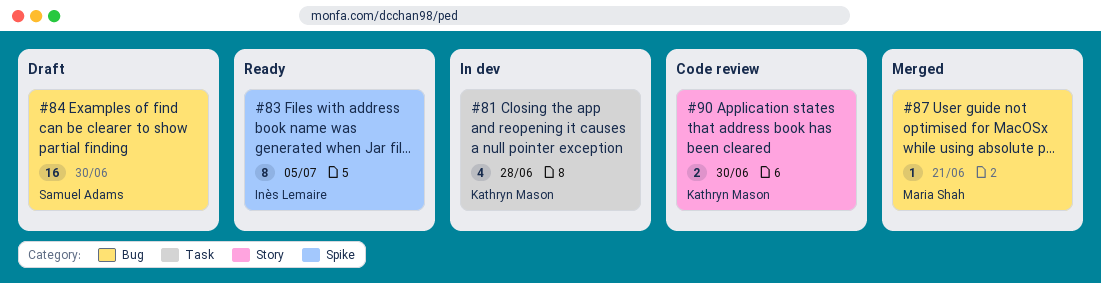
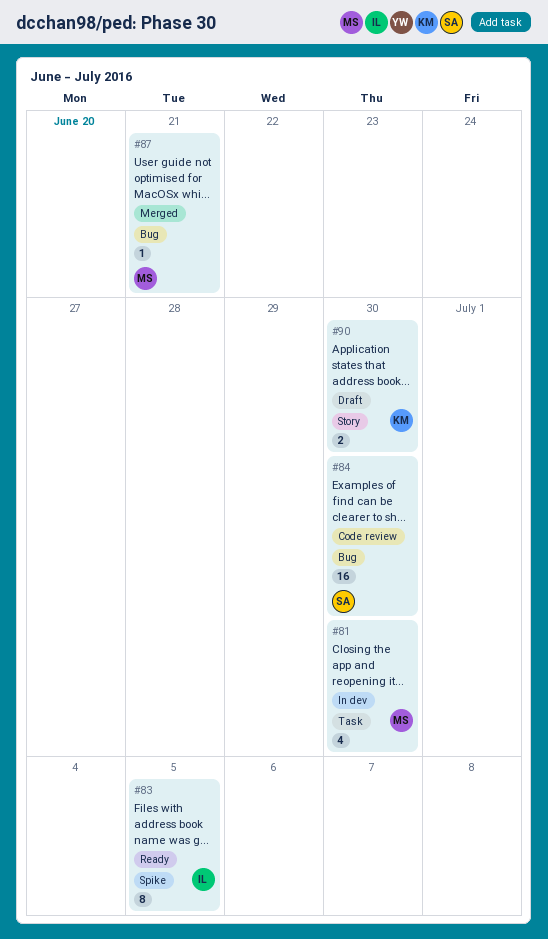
#81, owner: Kathryn Mason -> Maria Shah
#81, due: Jun 28 -> Jun 30
#84, status: Draft -> Code review
#90, status: Code review -> Draft

